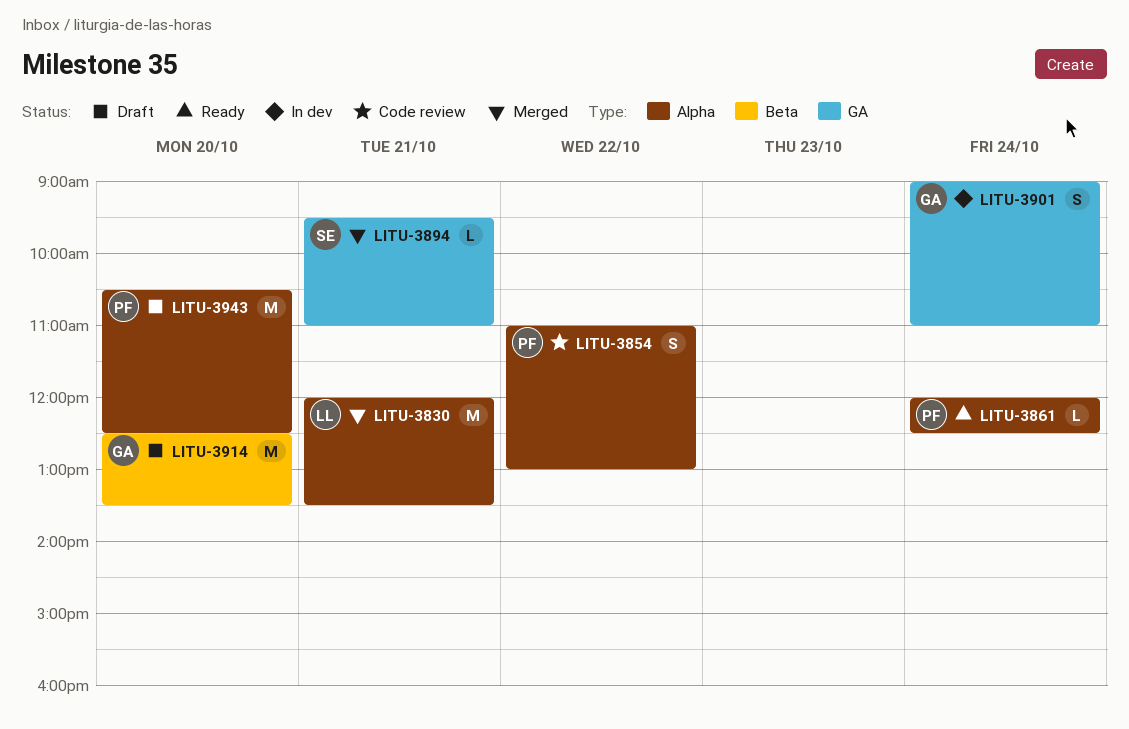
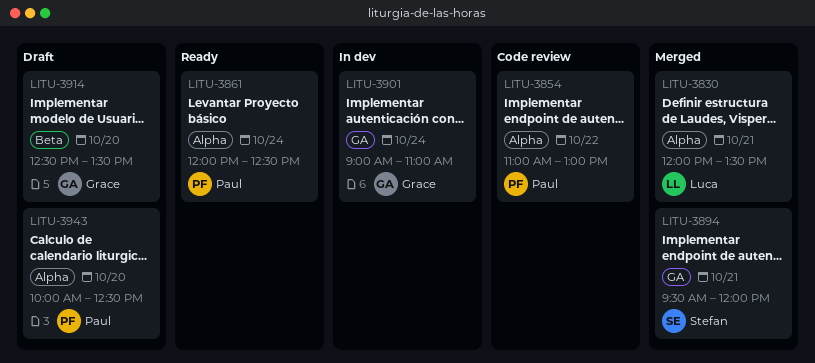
LITU-3894, ends: 11:00 -> 12:00
LITU-3943, begins: 10:30 -> 10:00

